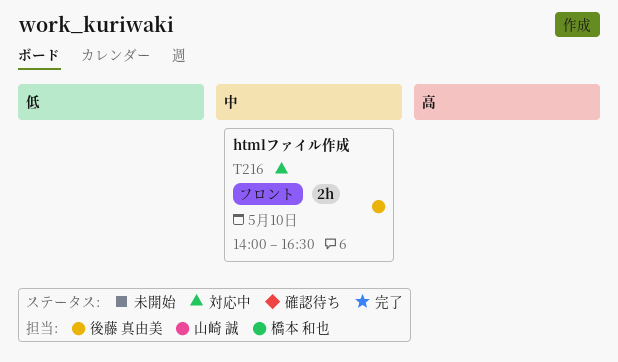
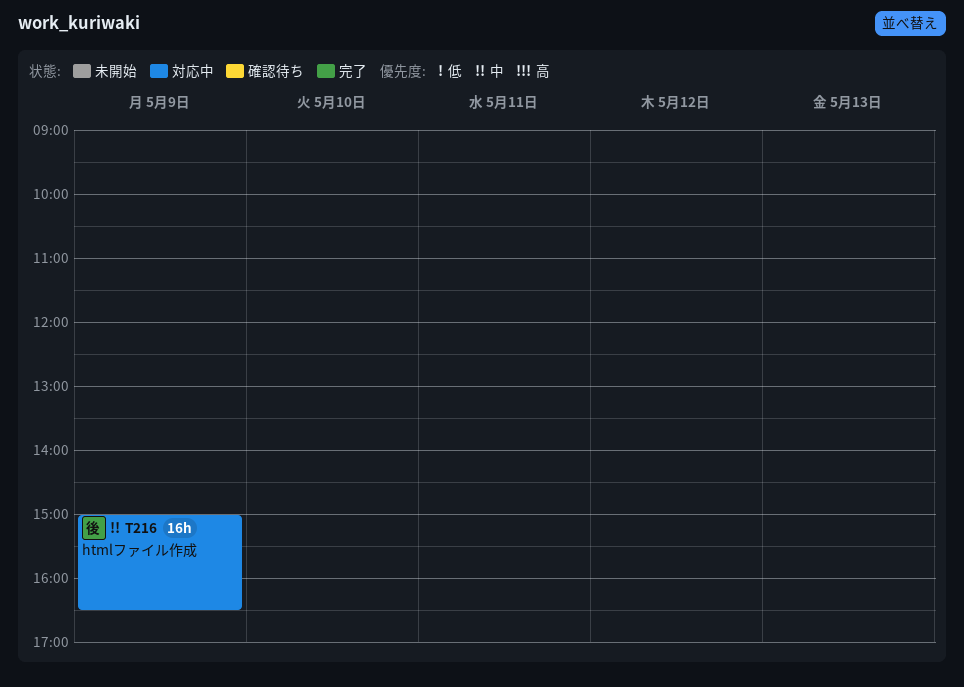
T216, estimate: 2h -> 16h
T216, day: May 10 -> May 9
T216, begins: 14:00 -> 15:00

